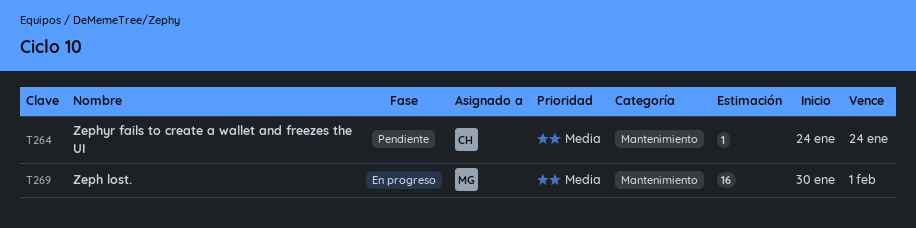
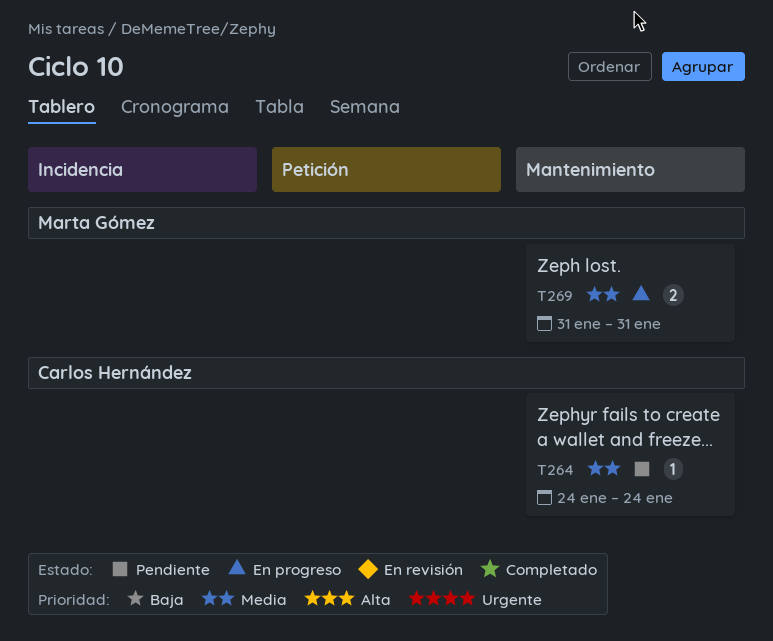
T269, estimate: 16 -> 2
T269, start: Jan 30 -> Jan 31
T269, due: Feb 1 -> Jan 31

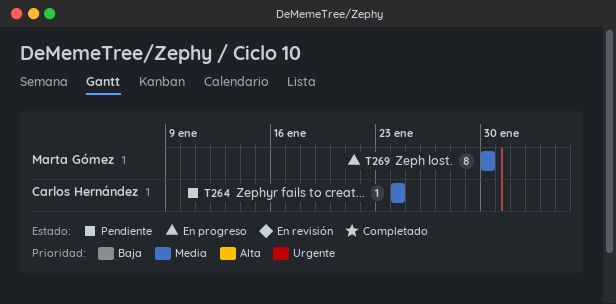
T269, estimate: 2 -> 8
T269, start: Jan 31 -> Jan 30
T269, due: Jan 31 -> Jan 30

